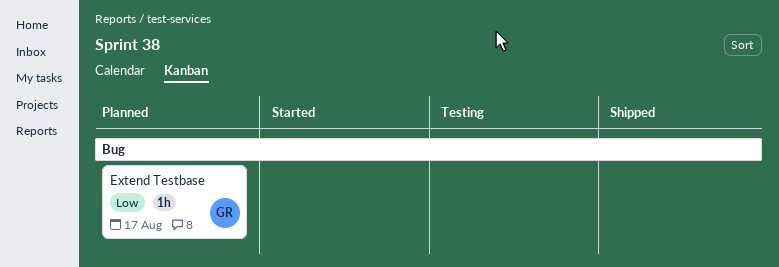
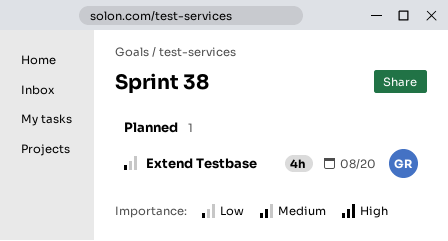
Extend Testbase, estimate: 1h -> 4h
Extend Testbase, due: Aug 17 -> Aug 20

